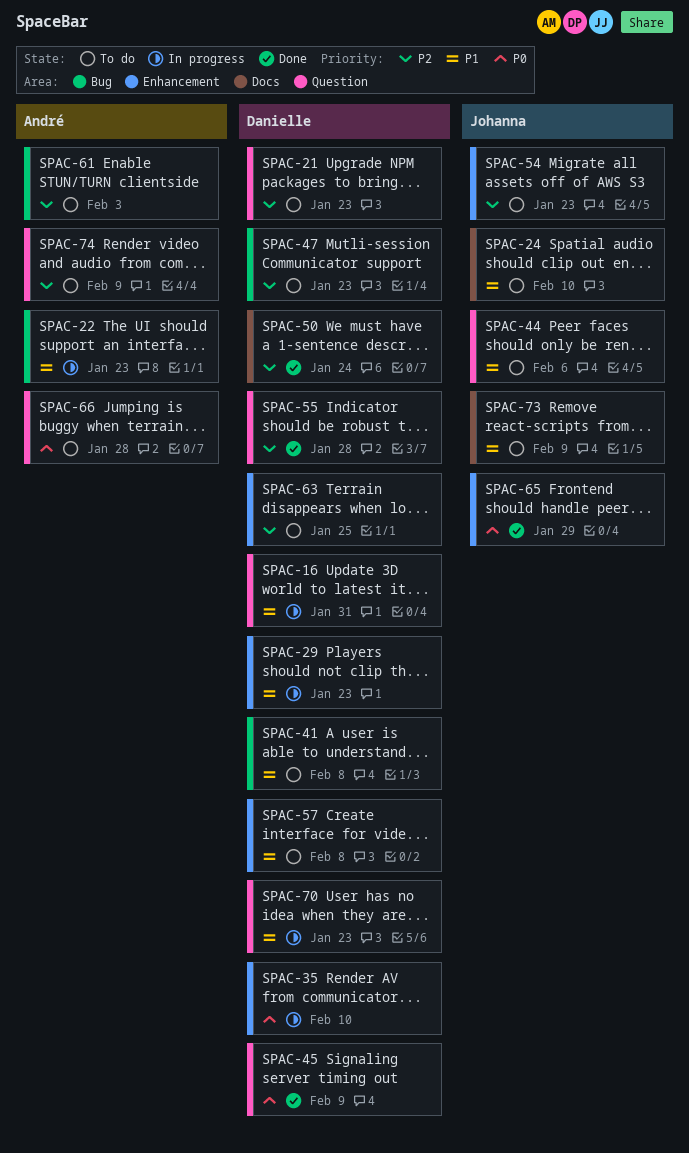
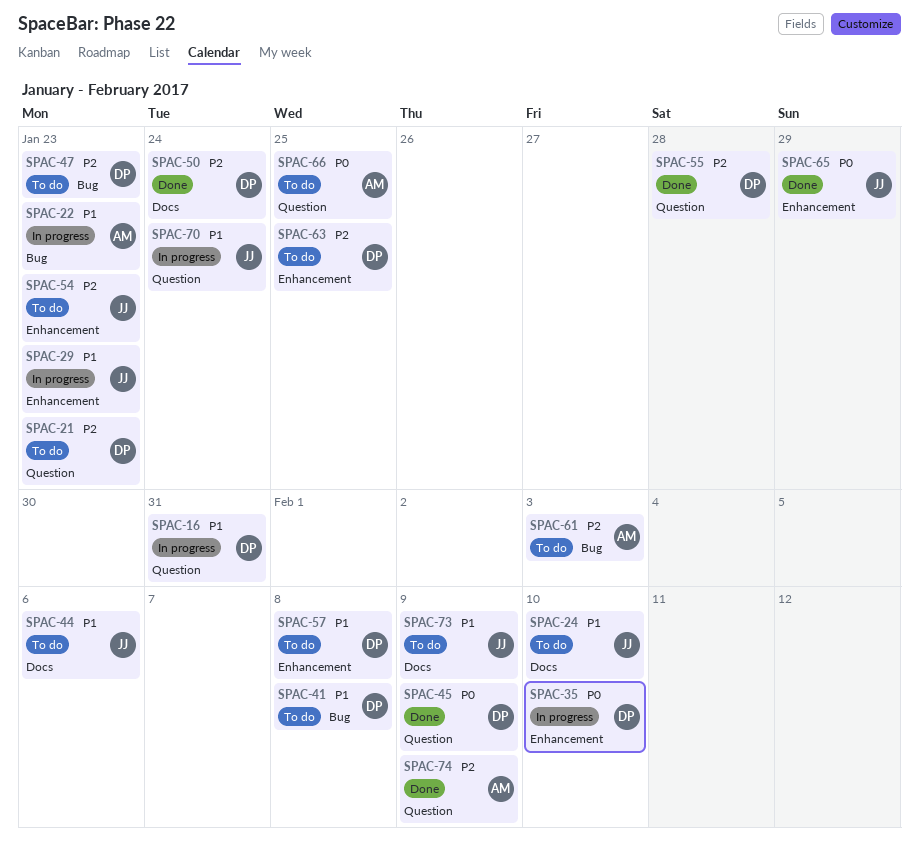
SPAC-29, owner: Danielle -> Johanna
SPAC-44, label: Question -> Docs
SPAC-66, due: Jan 28 -> Jan 25
SPAC-70, owner: Danielle -> Johanna
SPAC-70, due: Jan 23 -> Jan 24
SPAC-74, status: To do -> Done

